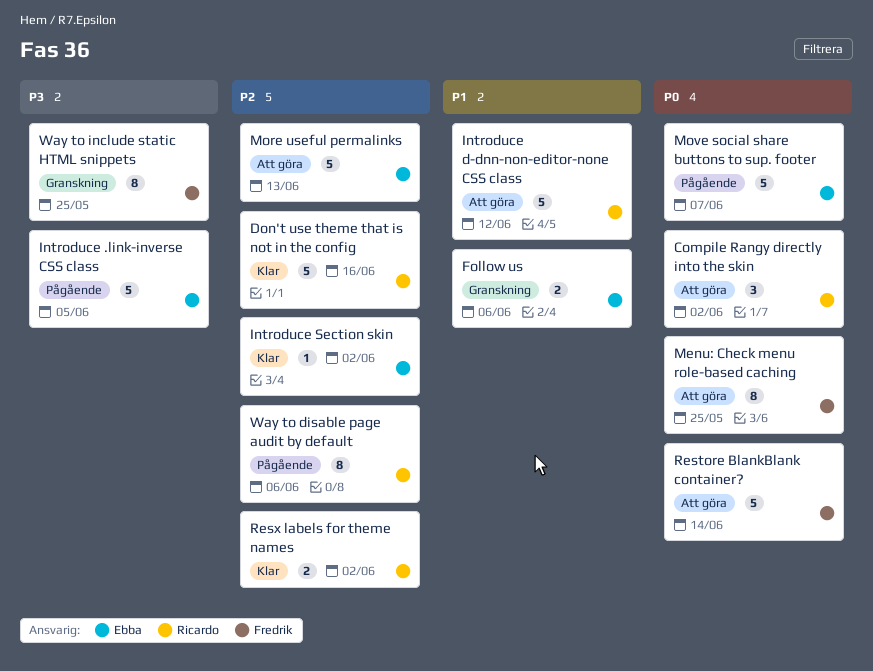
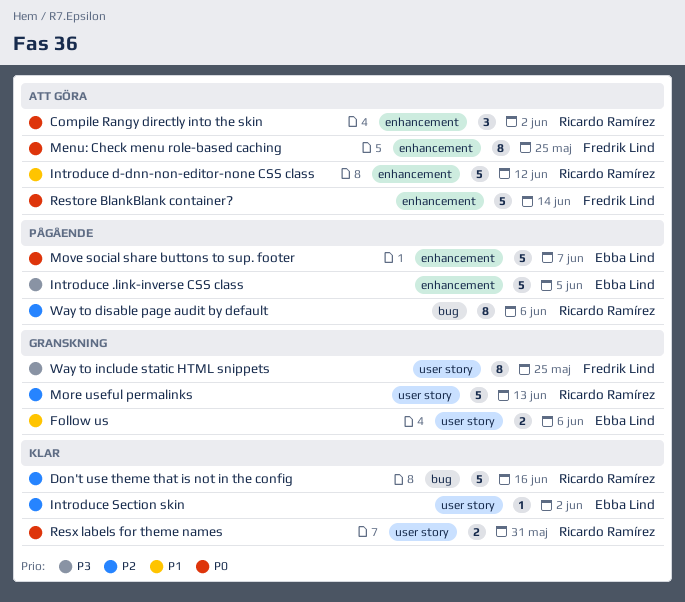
More useful permalinks, status: Att göra -> Granskning
More useful permalinks, owner: Ebba Lind -> Ricardo Ramírez
Resx labels for theme names, priority: P2 -> P0
Resx labels for theme names, due: Jun 2 -> May 31

